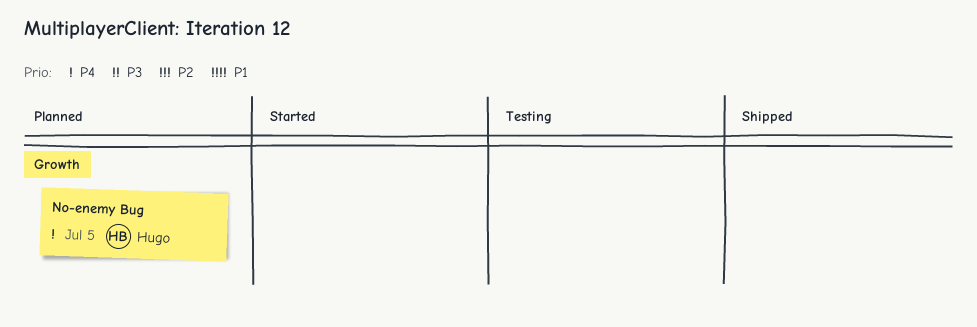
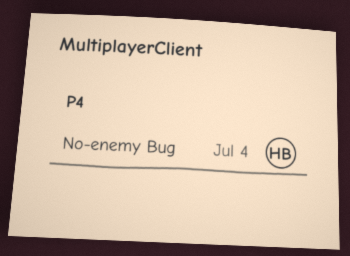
No-enemy Bug, due: Jul 5 -> Jul 4

